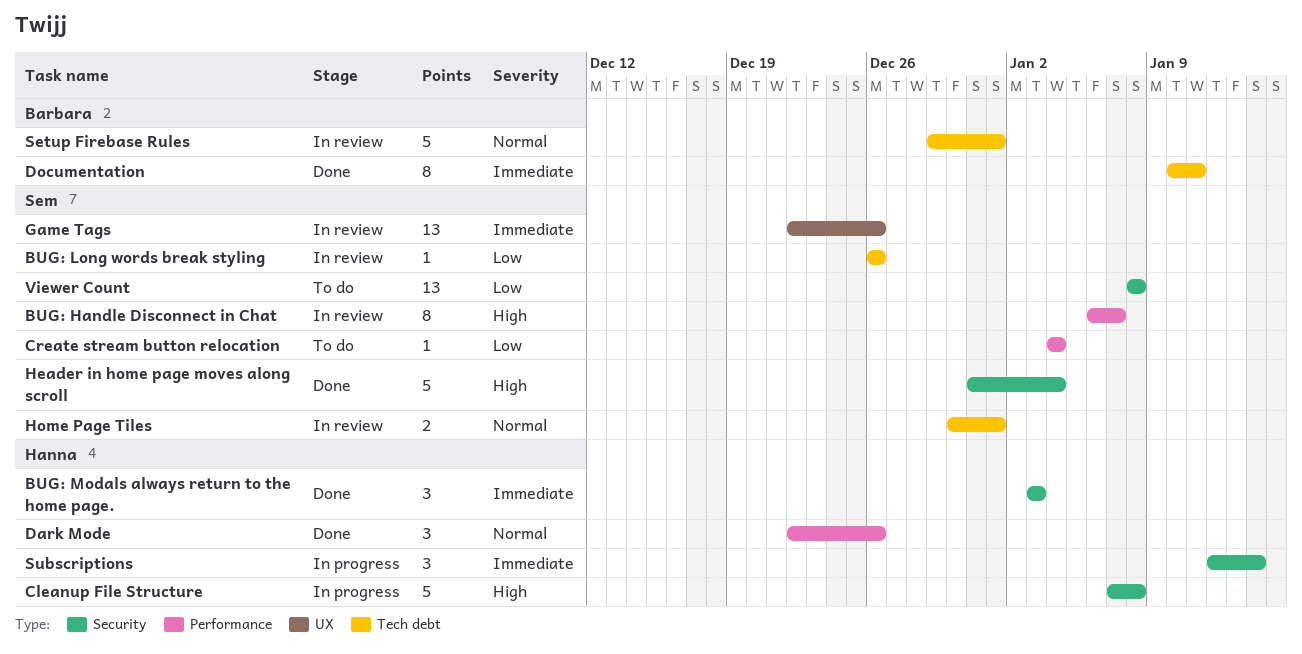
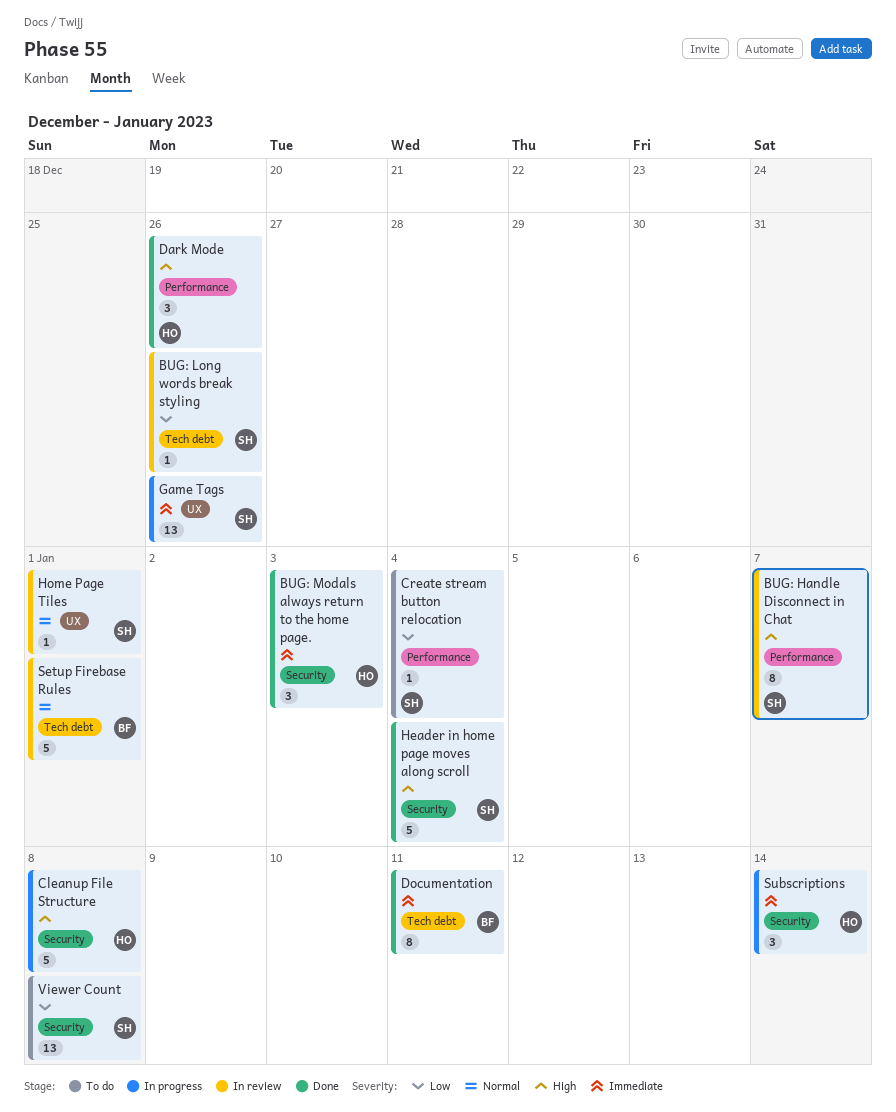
Dark Mode, priority: Normal -> High
Game Tags, status: In review -> In progress
Home Page Tiles, label: Tech debt -> UX
Home Page Tiles, estimate: 2 -> 1

